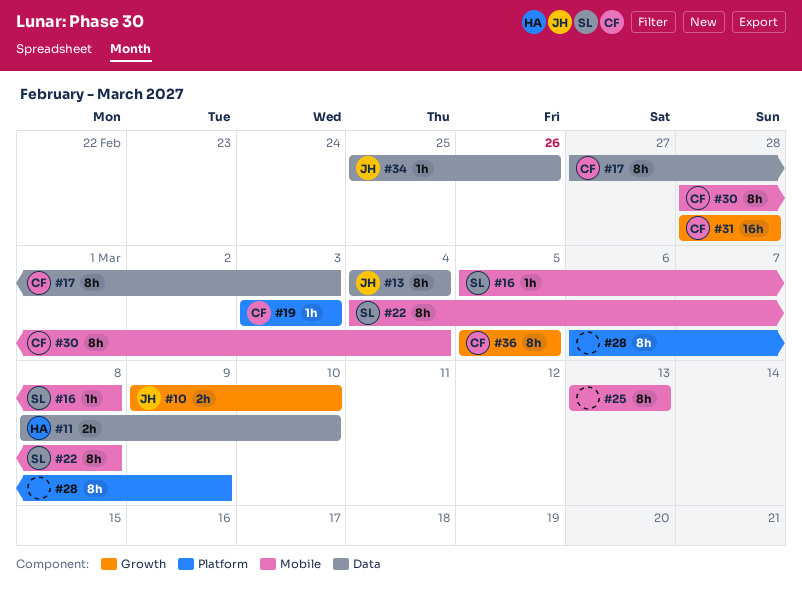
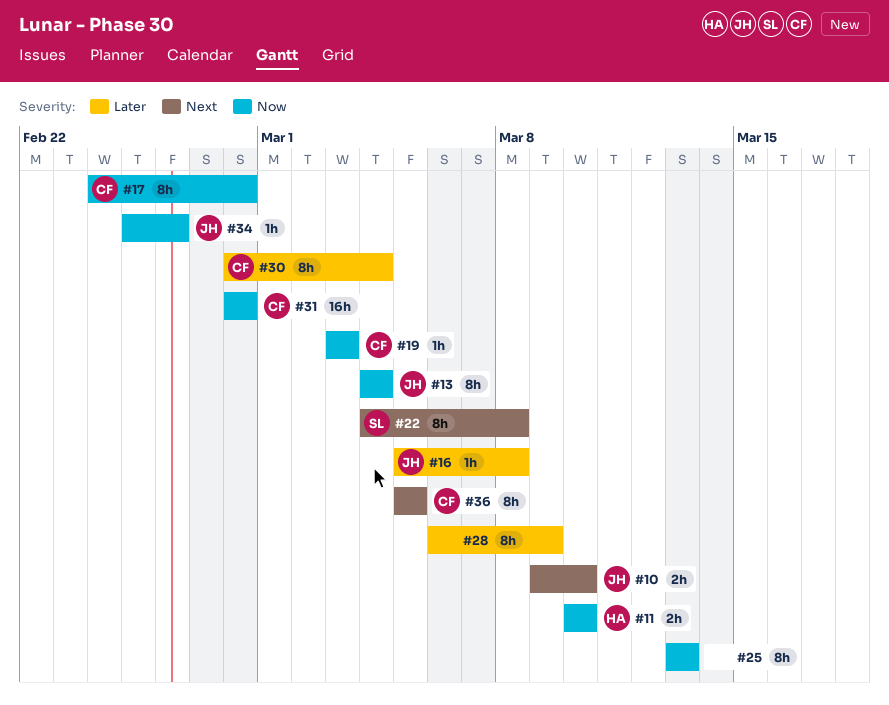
#11, start: Mar 8 -> Mar 10
#16, owner: SL -> JH
#17, start: Feb 27 -> Feb 24
#17, due: Mar 3 -> Feb 28

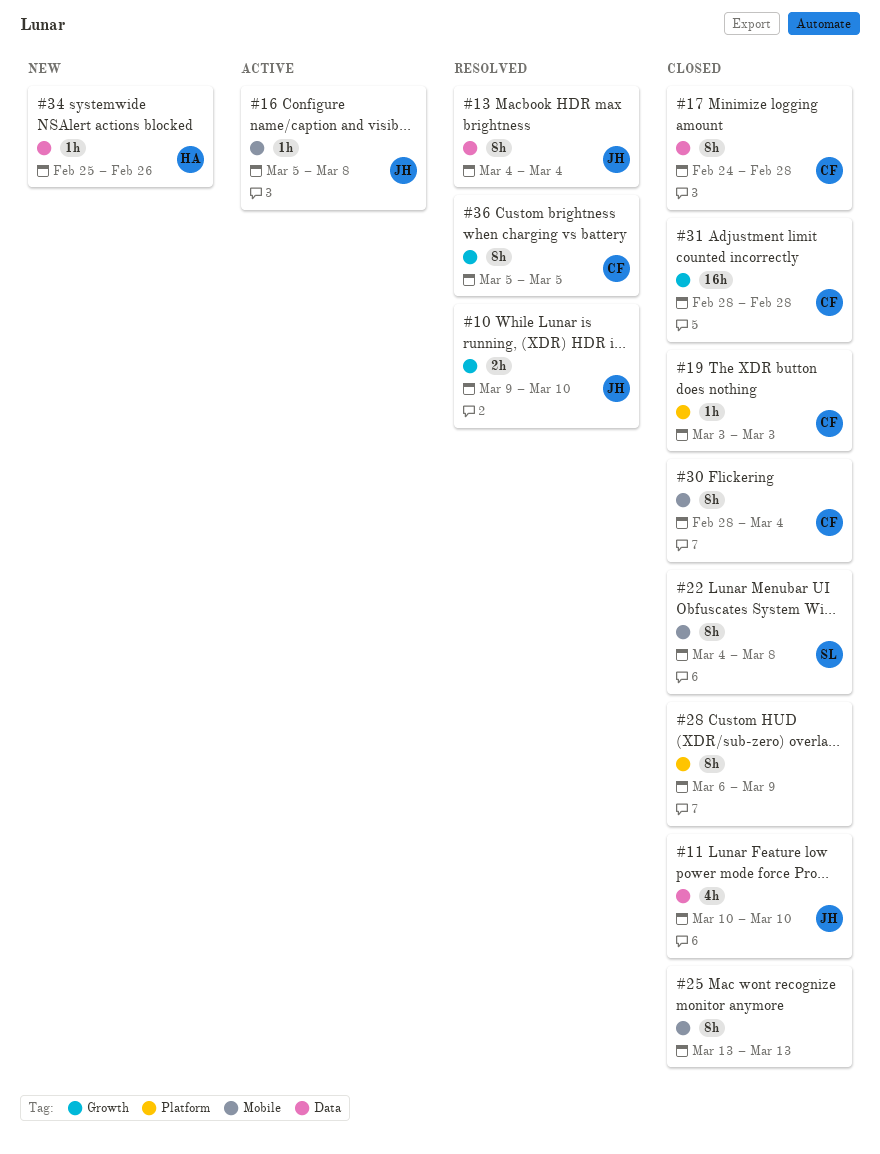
#11, owner: HA -> JH
#11, estimate: 2h -> 4h
#34, owner: JH -> HA

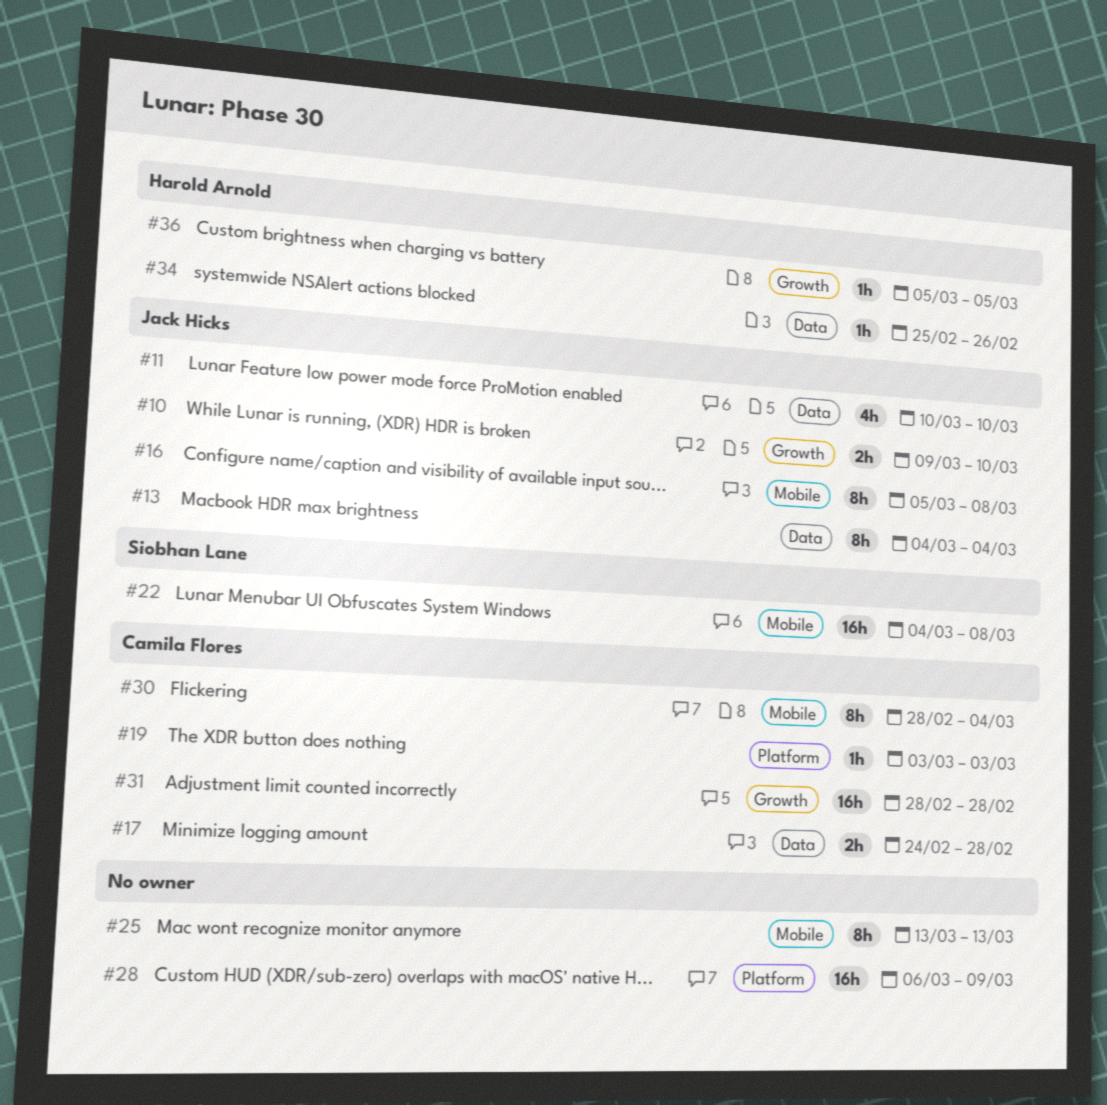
#16, estimate: 1h -> 8h
#17, estimate: 8h -> 2h
#22, estimate: 8h -> 16h
#28, estimate: 8h -> 16h
#36, owner: Camila Flores -> Harold Arnold
#36, estimate: 8h -> 1h

